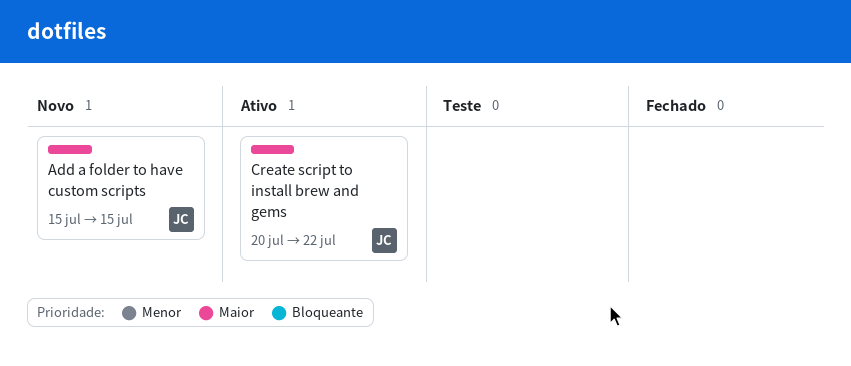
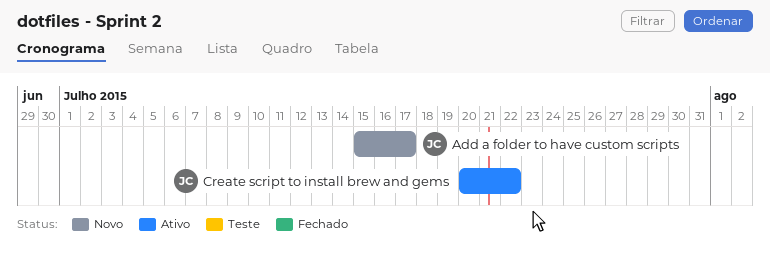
Add a folder to have custom scripts, due: Jul 15 -> Jul 17

